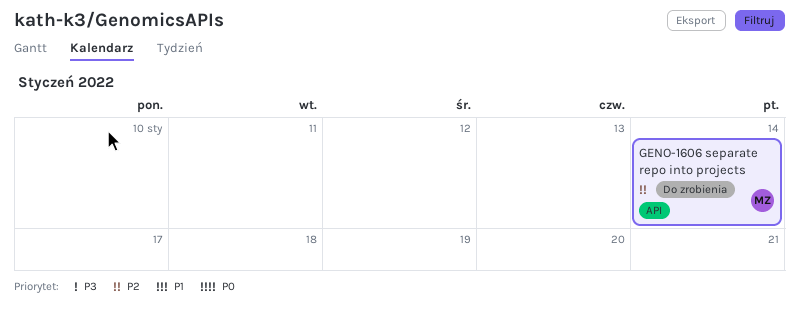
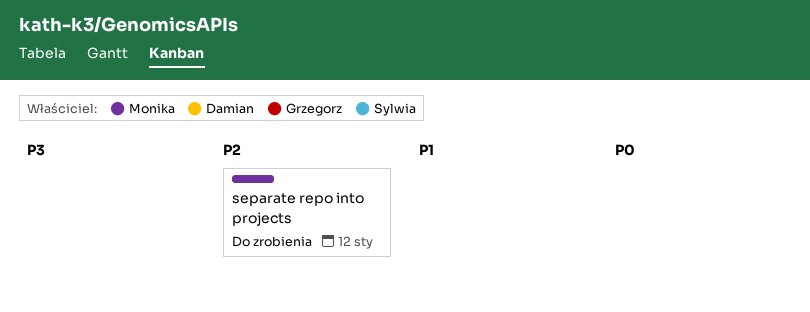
separate repo into projects, due: Jan 14 -> Jan 12

